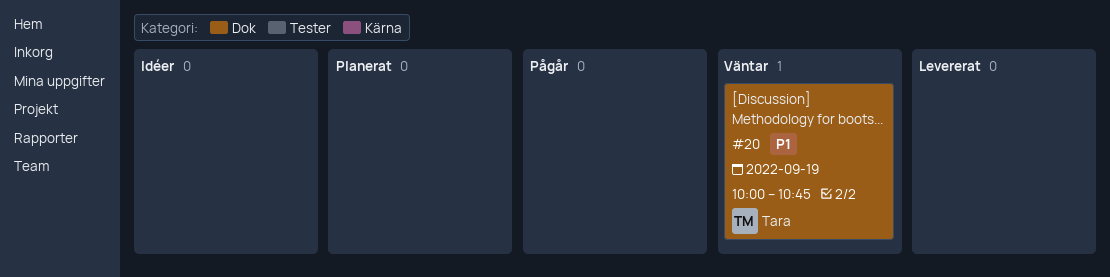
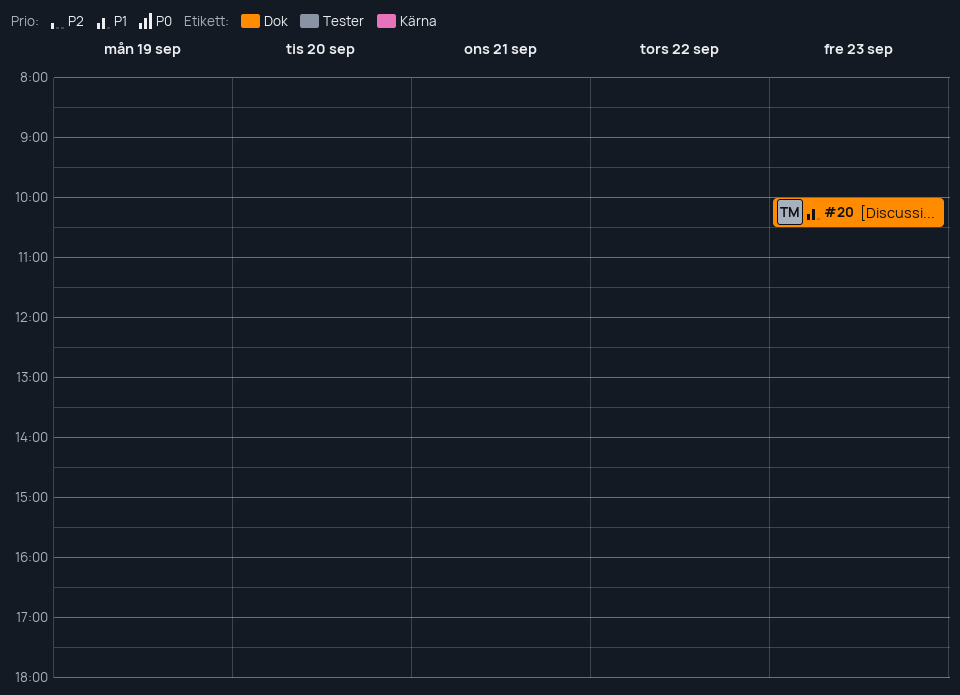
#20, day: Sep 19 -> Sep 23
#20, ends: 10:45 -> 10:30

